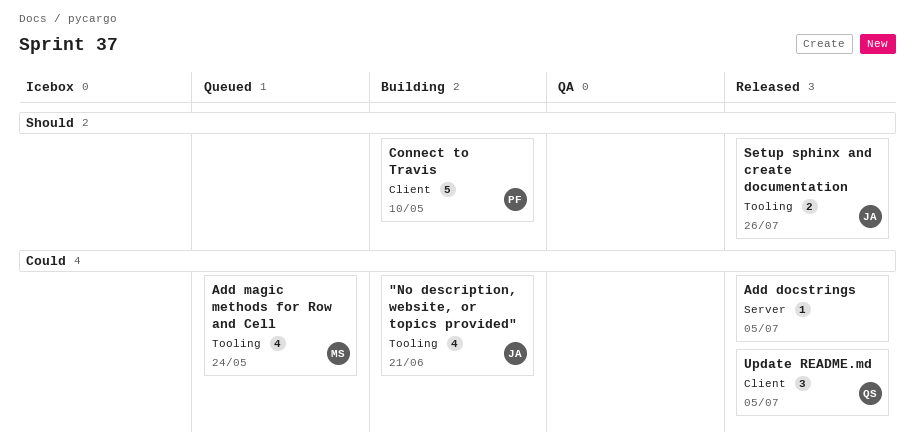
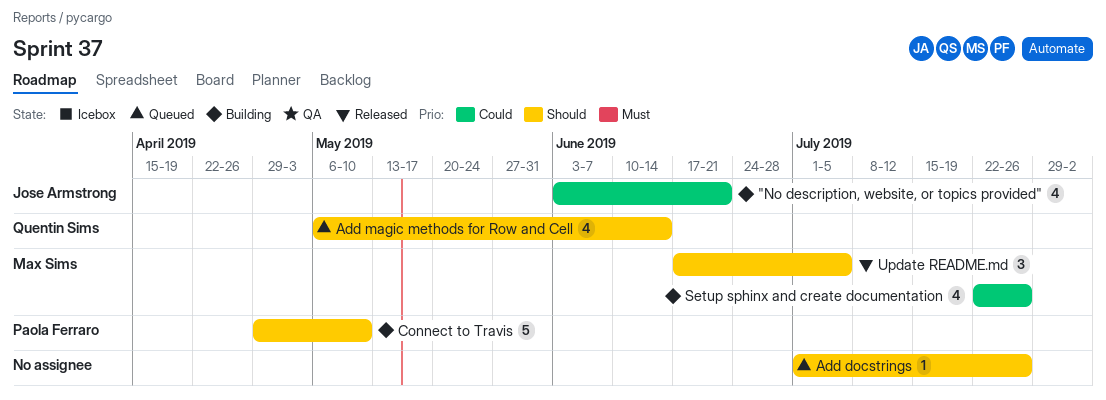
Add docstrings, status: Released -> Queued
Add docstrings, priority: Could -> Should
Add docstrings, due: Jul 5 -> Jul 26
Add magic methods for Row and Cell, owner: Max Sims -> Quentin Sims
Add magic methods for Row and Cell, priority: Could -> Should
Add magic methods for Row and Cell, due: May 24 -> Jun 14
Setup sphinx and create documentation, status: Released -> Building
Setup sphinx and create documentation, owner: Jose Armstrong -> Max Sims
Setup sphinx and create documentation, priority: Should -> Could
Setup sphinx and create documentation, estimate: 2 -> 4
Update README.md, owner: Quentin Sims -> Max Sims
Update README.md, priority: Could -> Should

